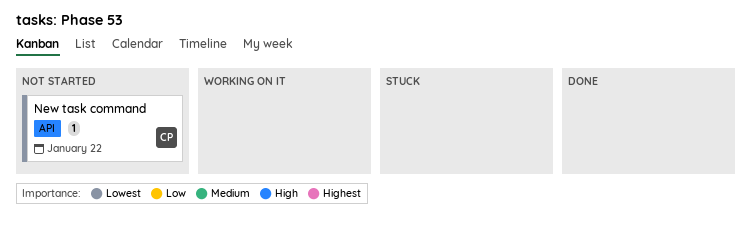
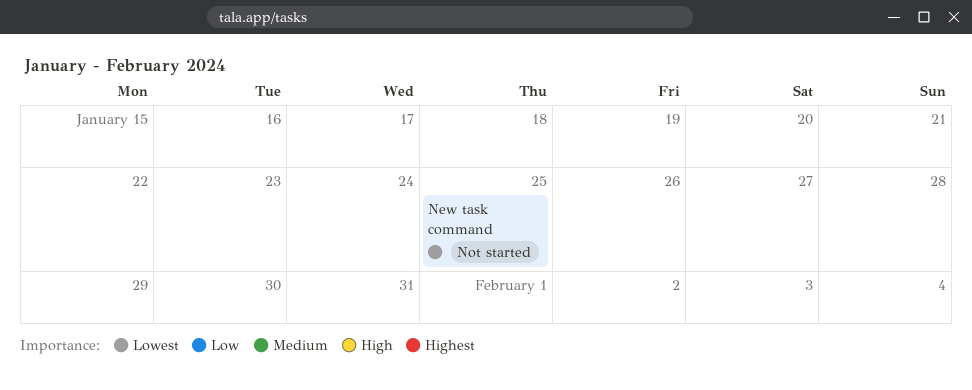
New task command, due: Jan 22 -> Jan 25

